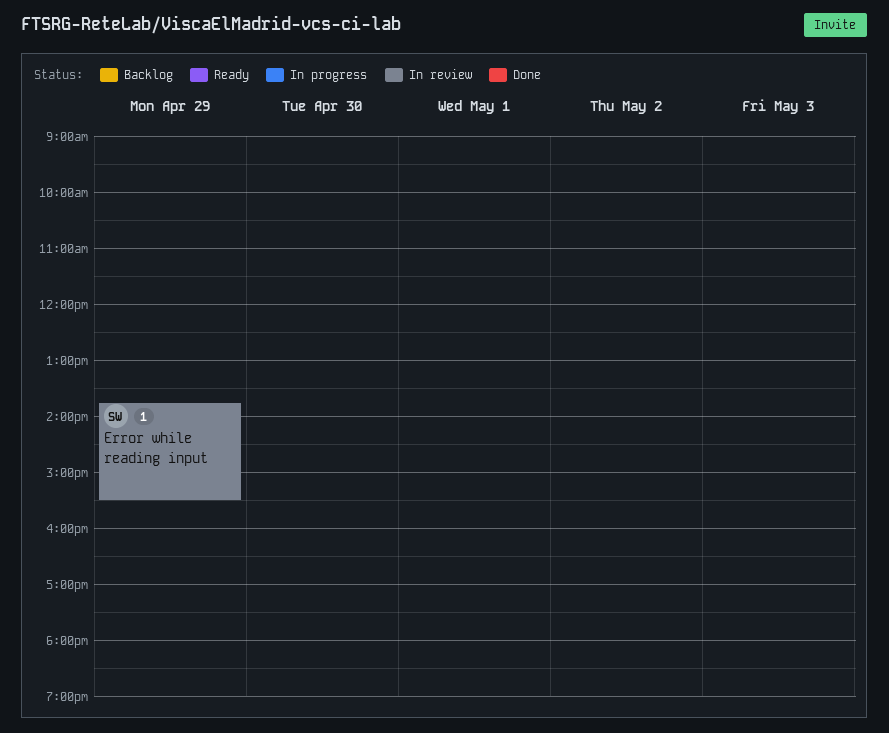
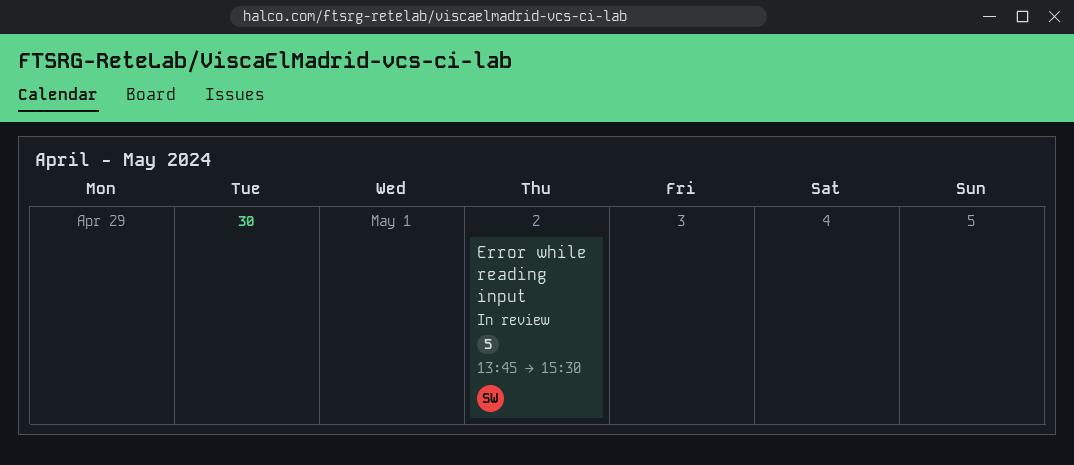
Error while reading input, estimate: 1 -> 5
Error while reading input, day: Apr 29 -> May 2

